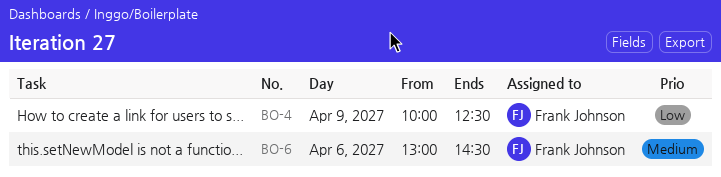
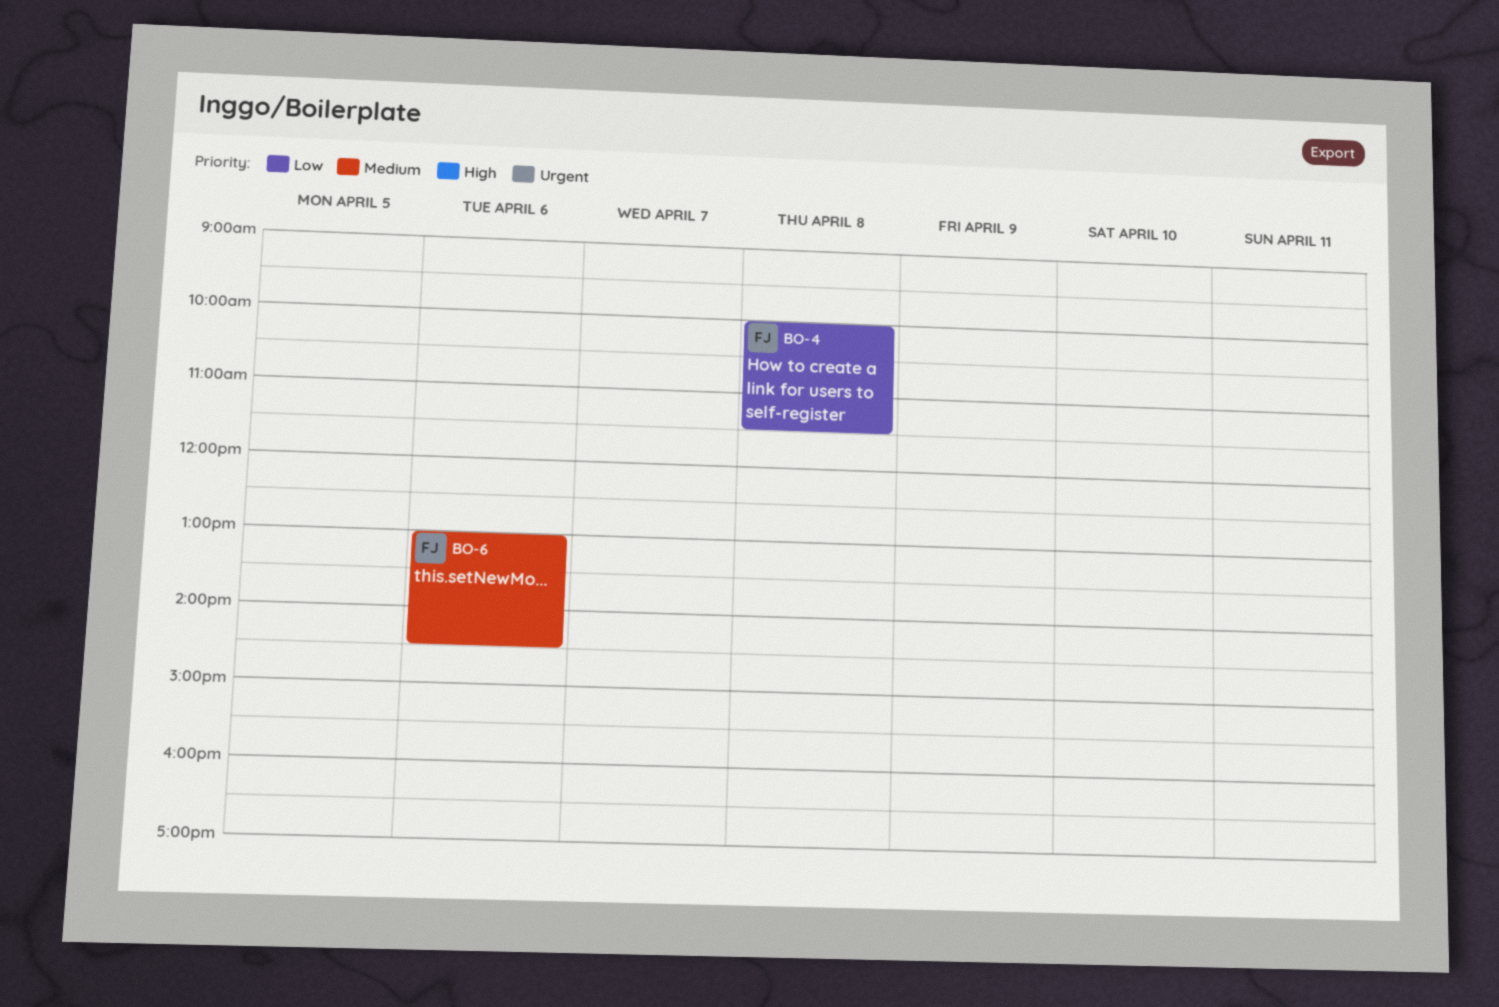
BO-4, day: Apr 9 -> Apr 8
BO-4, ends: 12:30 -> 11:30

